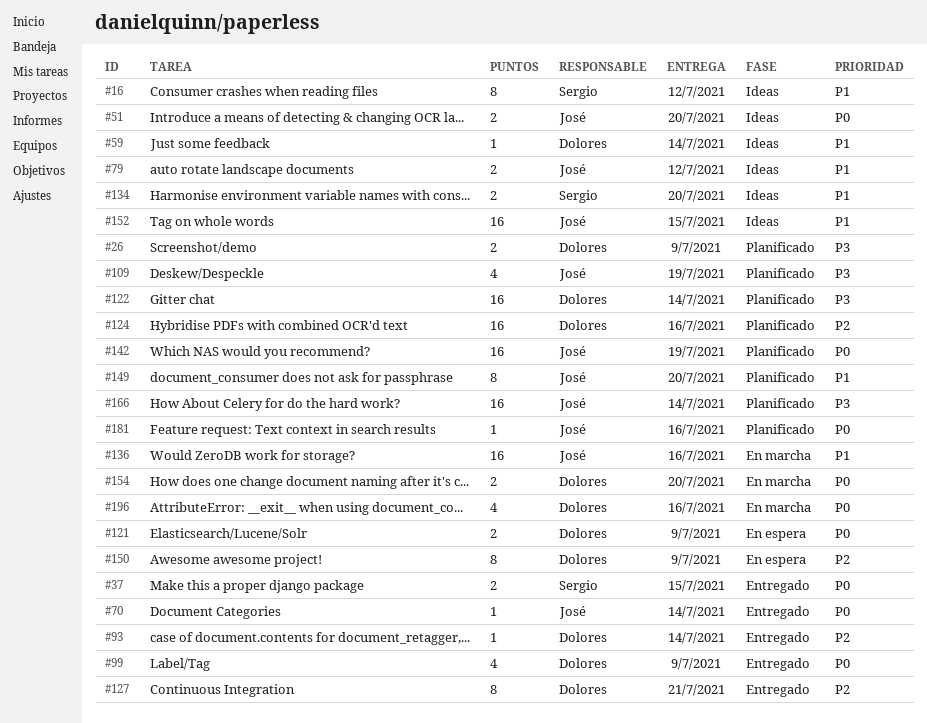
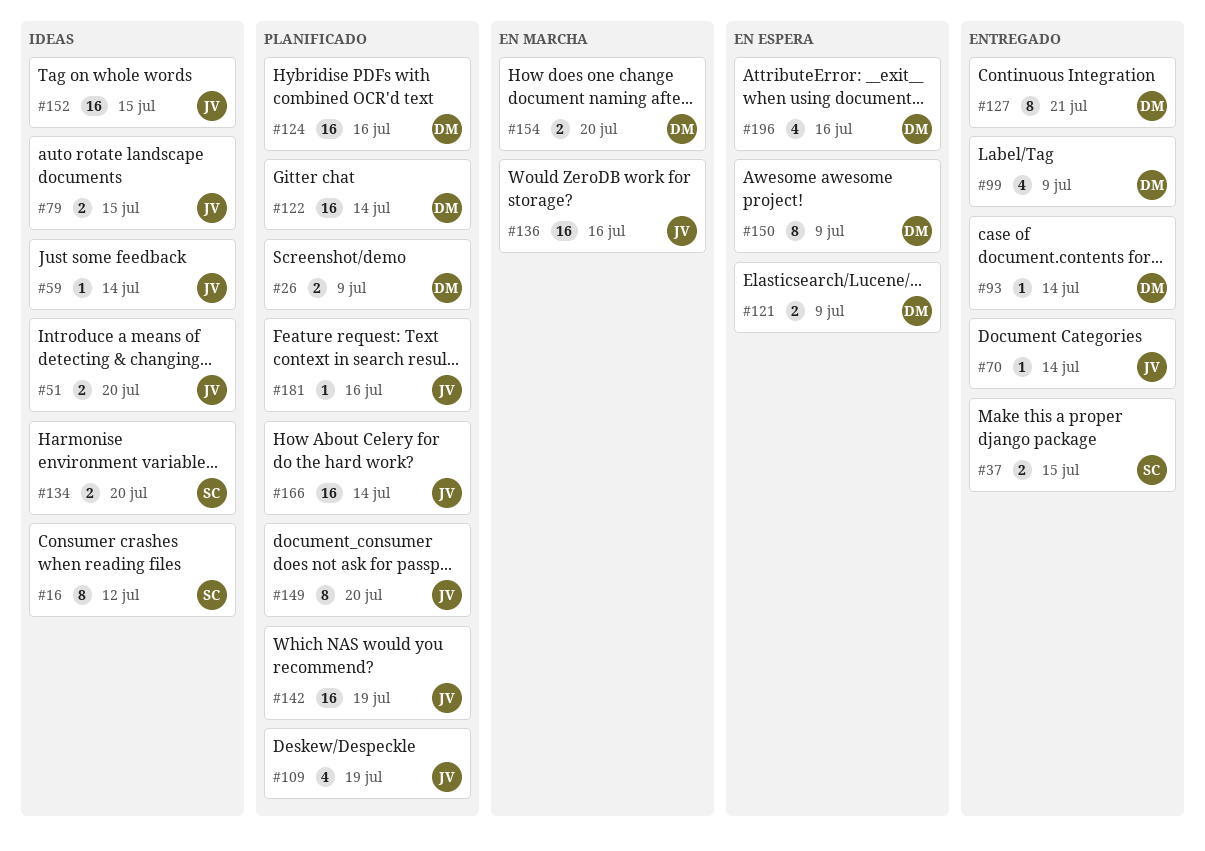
#59, owner: Dolores -> José
#79, due: Jul 12 -> Jul 15
#196, status: En marcha -> En espera

